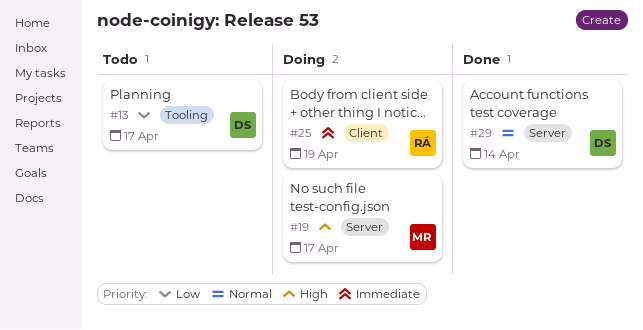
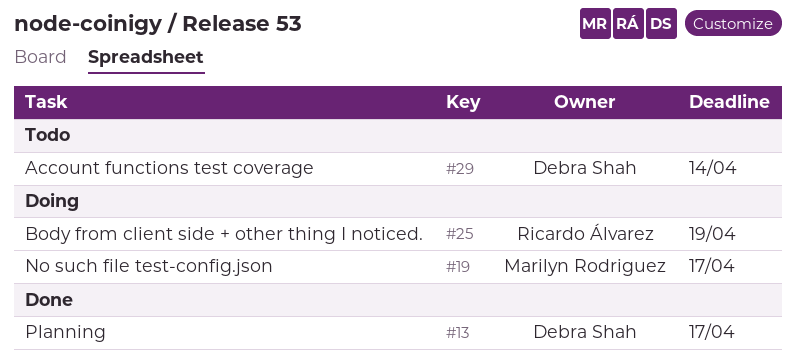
#13, status: Todo -> Done
#29, status: Done -> Todo

